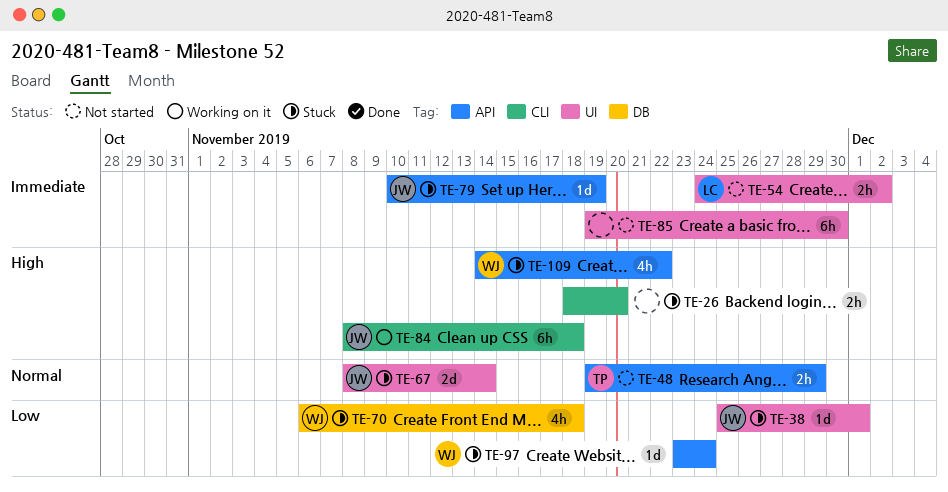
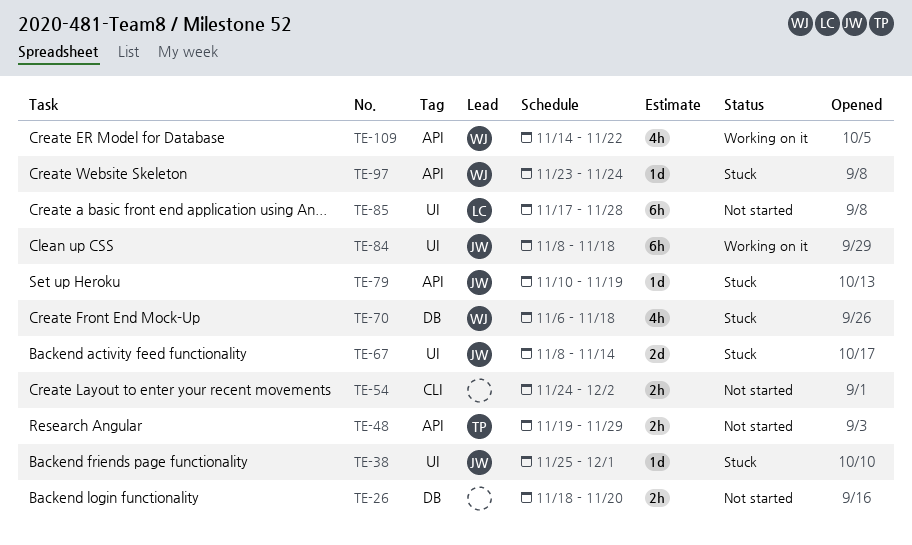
TE-26, status: Stuck -> Not started
TE-26, label: CLI -> DB
TE-54, owner: LC -> none
TE-54, label: UI -> CLI
TE-84, label: CLI -> UI
TE-85, owner: none -> LC
TE-85, start: Nov 19 -> Nov 17
TE-85, due: Nov 30 -> Nov 28
TE-109, status: Stuck -> Working on it

